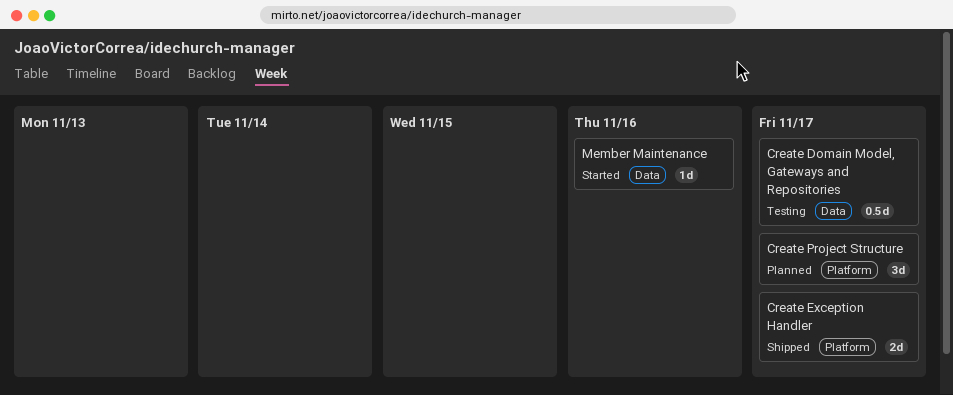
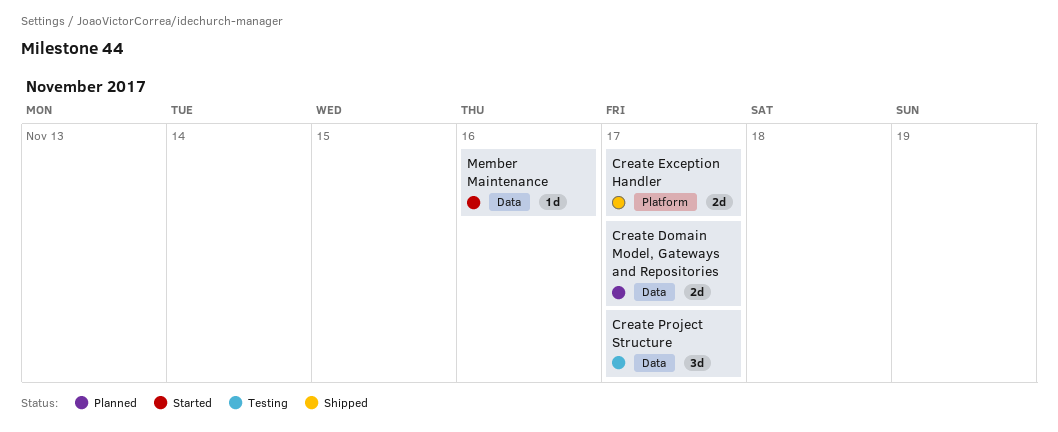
Create Domain Model, Gateways and Repositories, status: Testing -> Planned
Create Domain Model, Gateways and Repositories, estimate: 0.5d -> 2d
Create Project Structure, status: Planned -> Testing
Create Project Structure, label: Platform -> Data

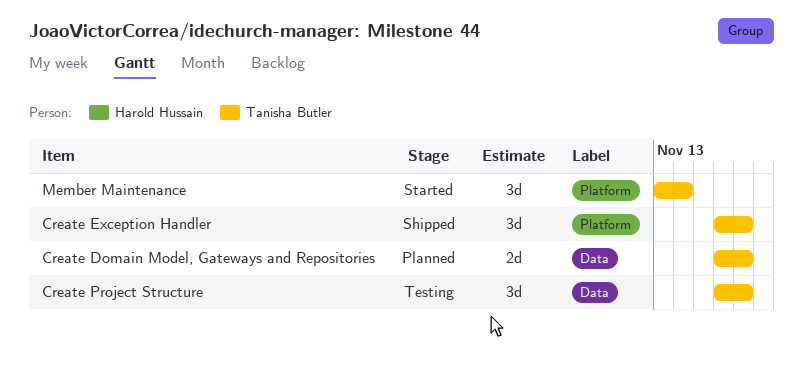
Create Exception Handler, estimate: 2d -> 3d
Member Maintenance, label: Data -> Platform
Member Maintenance, estimate: 1d -> 3d
Member Maintenance, due: Nov 16 -> Nov 14

